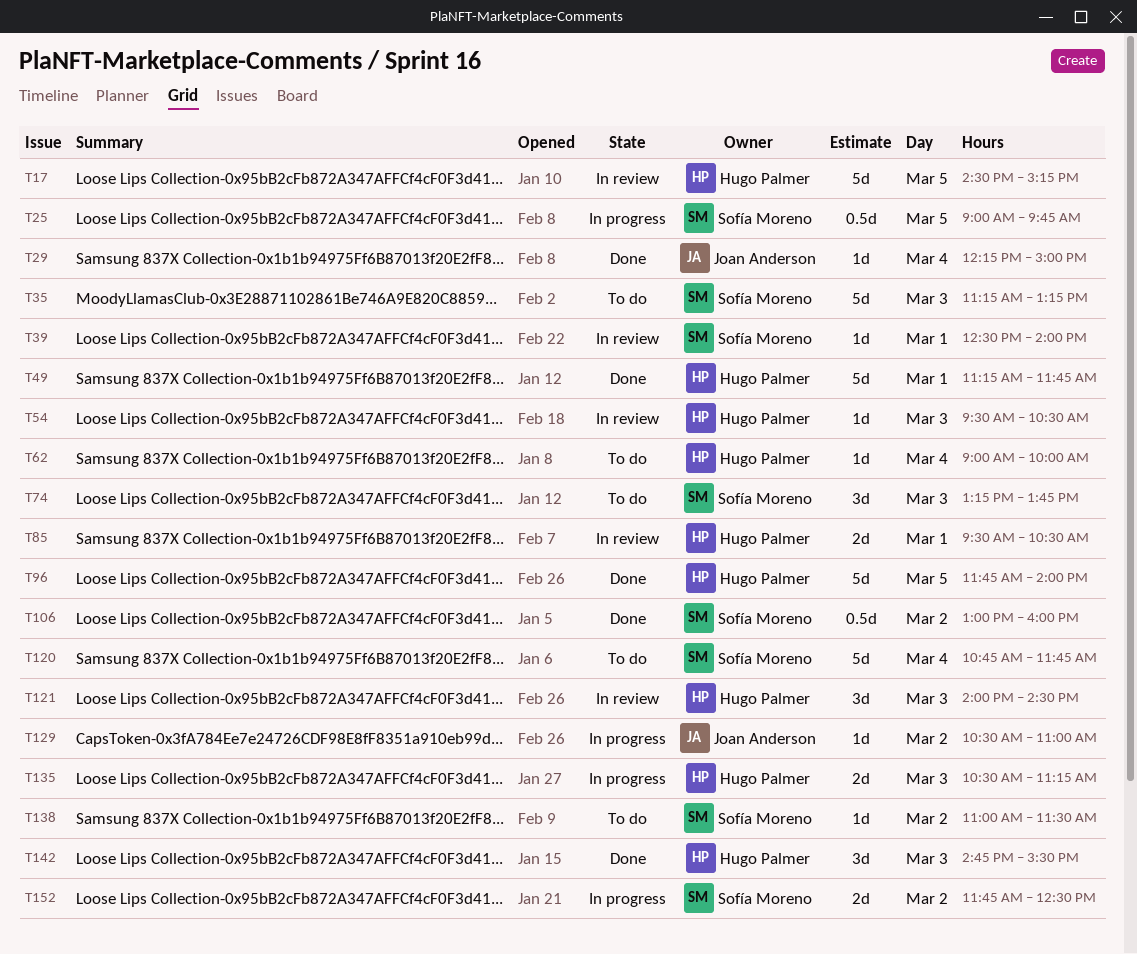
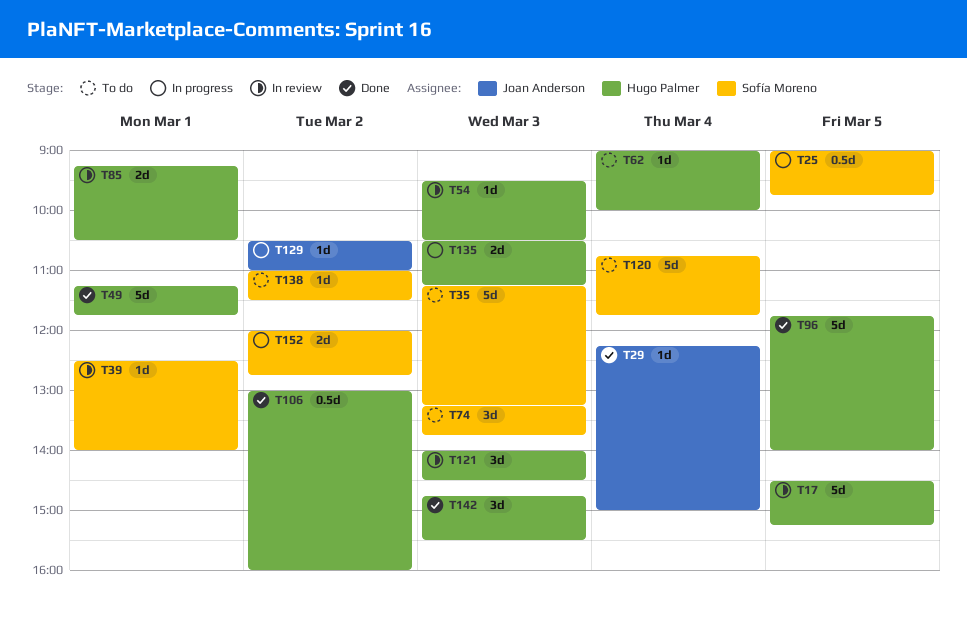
T85, begins: 09:30 -> 09:15
T106, owner: Sofía Moreno -> Hugo Palmer
T152, begins: 11:45 -> 12:00
T152, ends: 12:30 -> 12:45

